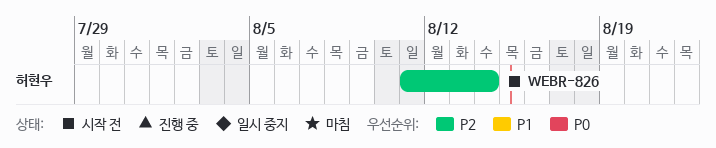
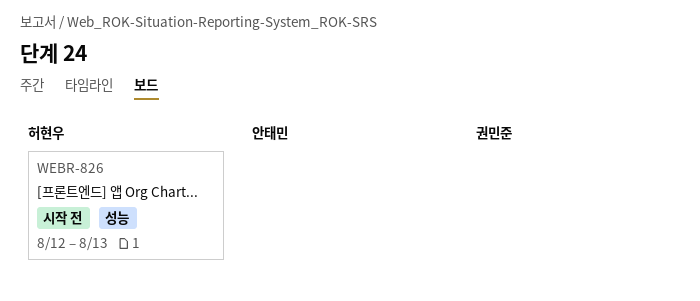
WEBR-826, start: Aug 11 -> Aug 12
WEBR-826, due: Aug 14 -> Aug 13

